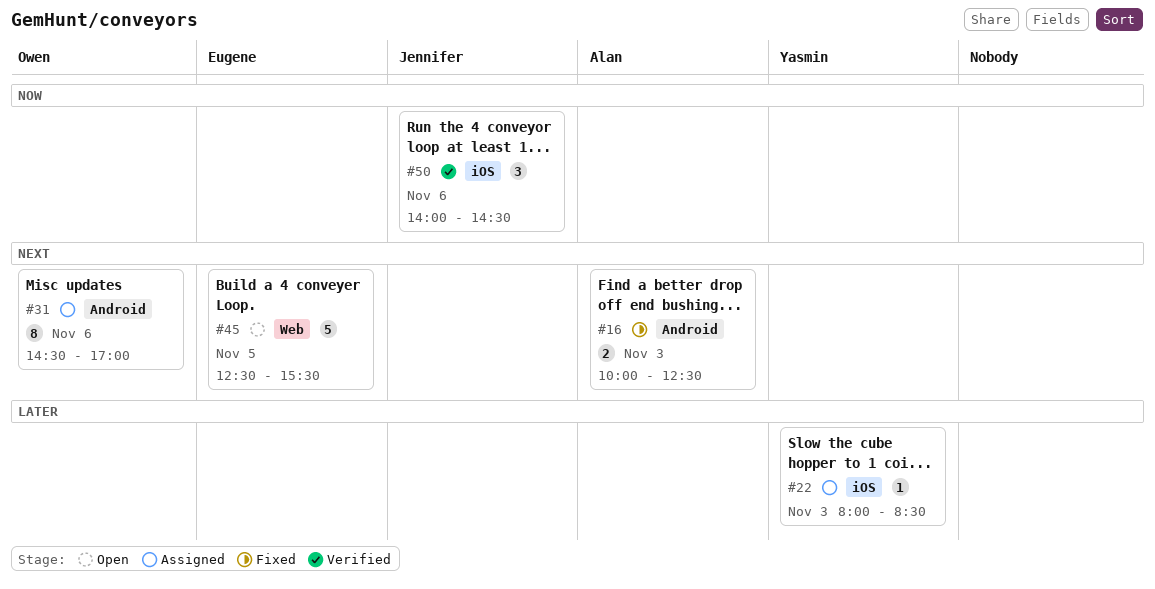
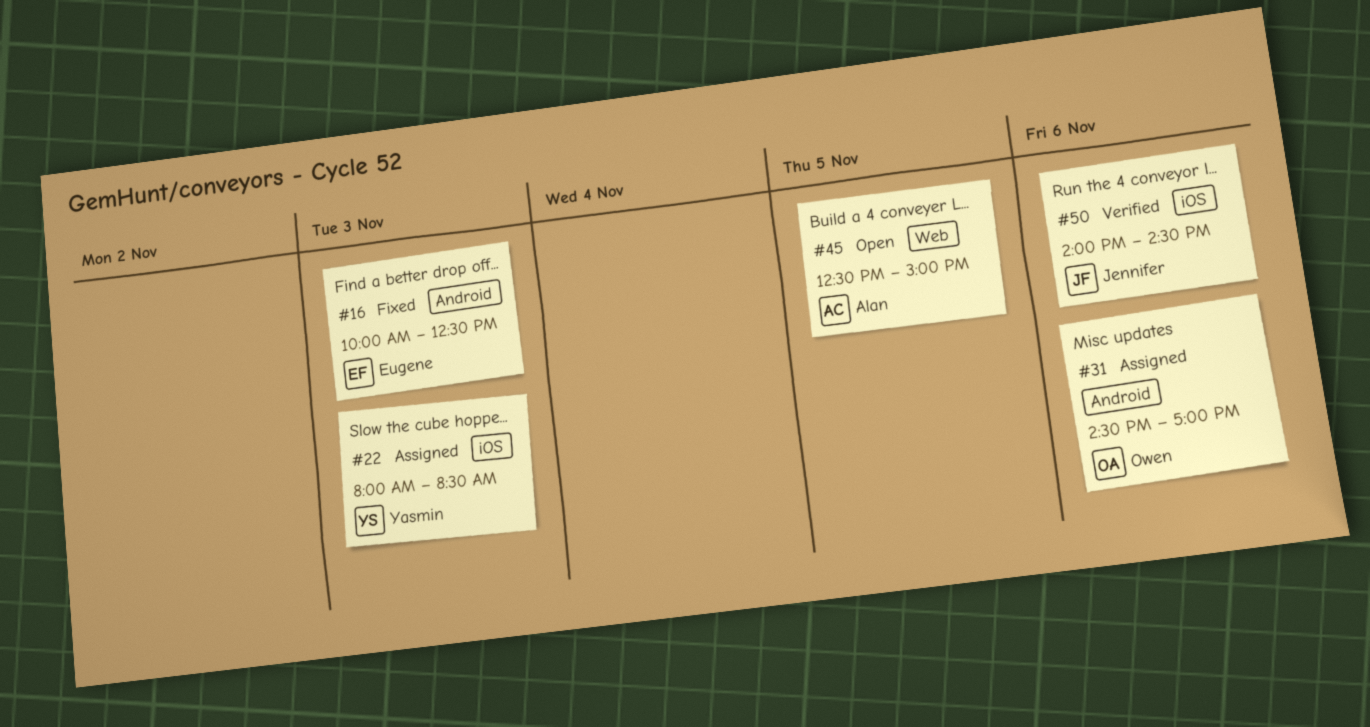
#16, owner: Alan -> Eugene
#45, owner: Eugene -> Alan
#45, ends: 15:30 -> 15:00

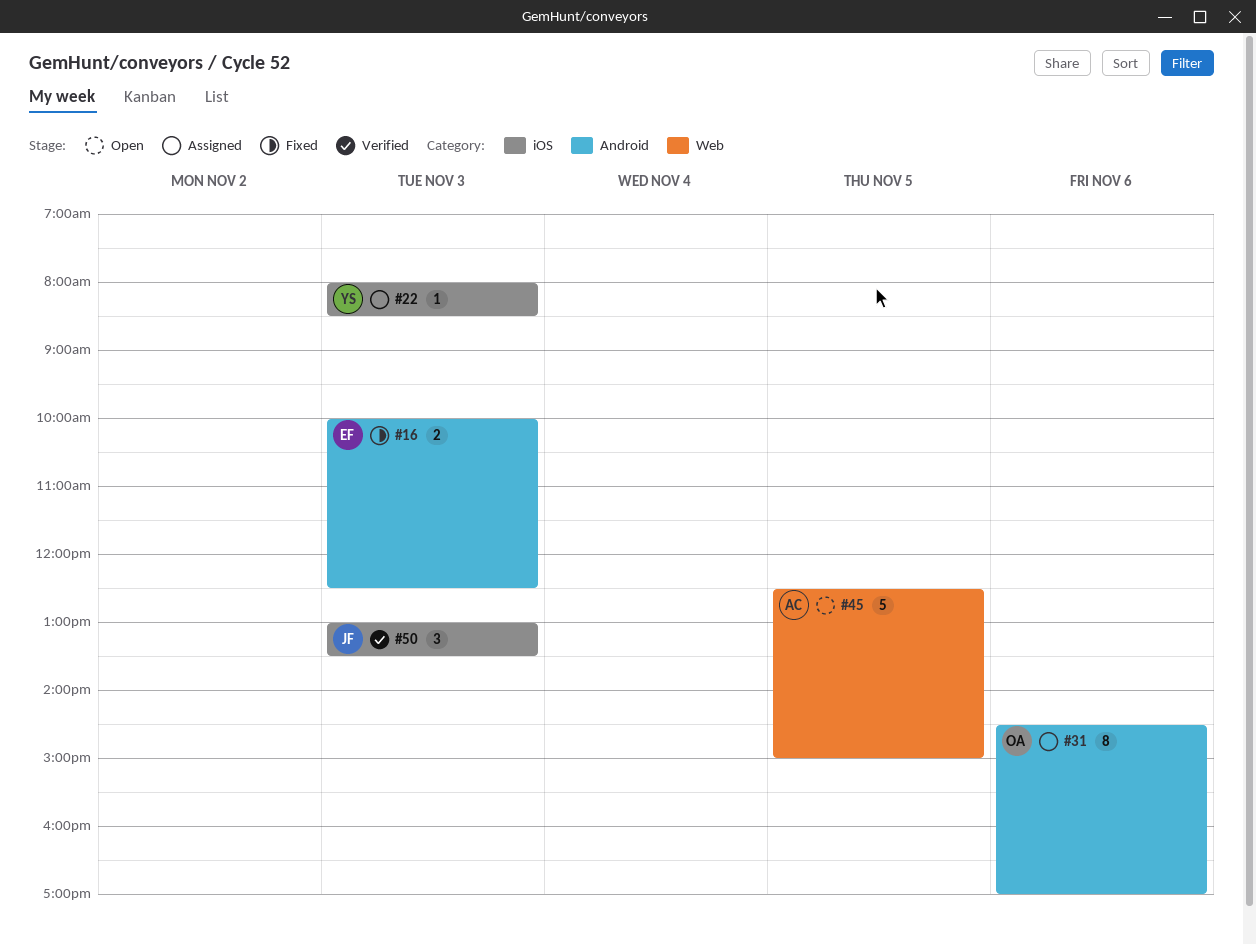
#50, day: Nov 6 -> Nov 3
#50, begins: 14:00 -> 13:00
#50, ends: 14:30 -> 13:30

